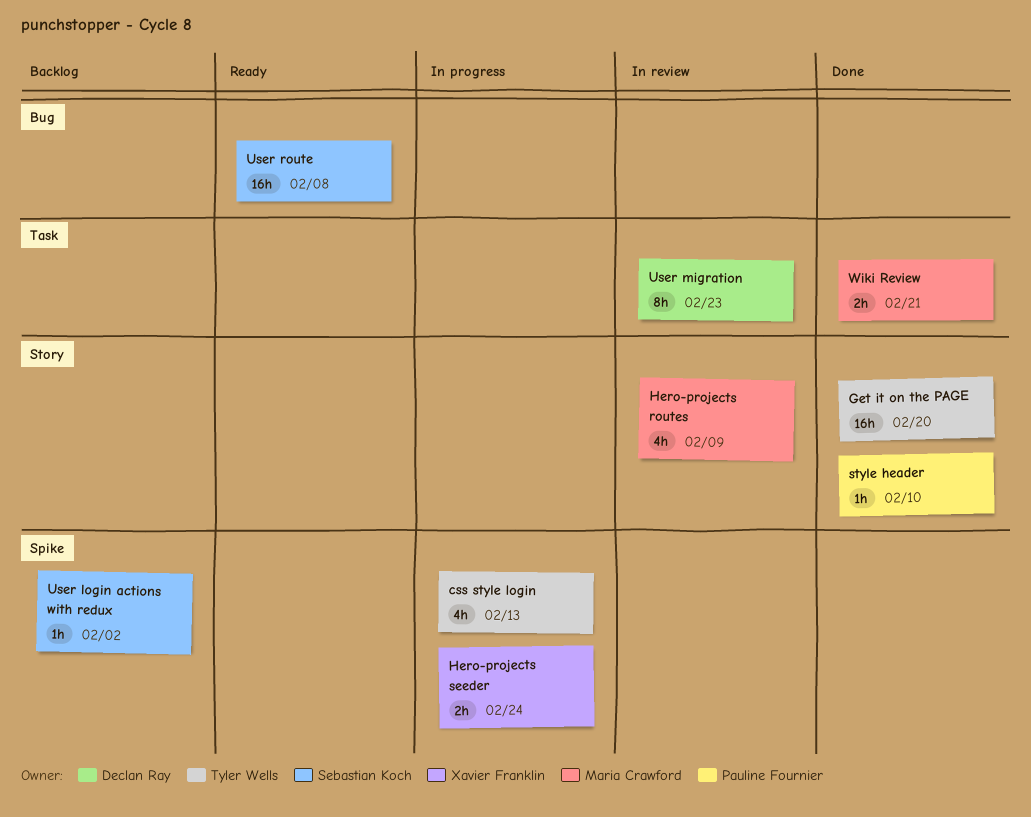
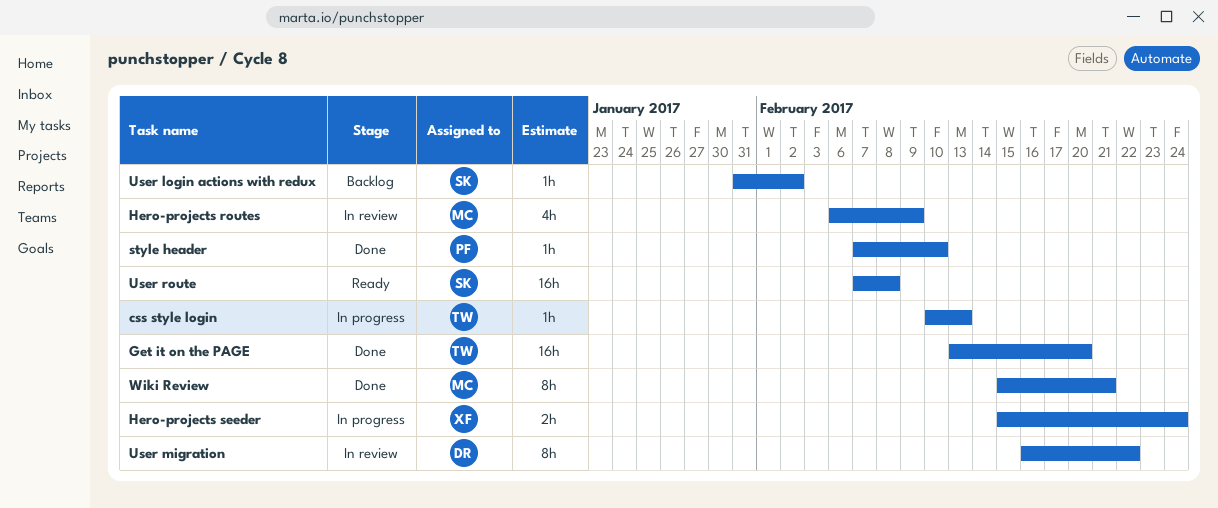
css style login, estimate: 4h -> 1h
User migration, due: Feb 23 -> Feb 22
Wiki Review, estimate: 2h -> 8h

